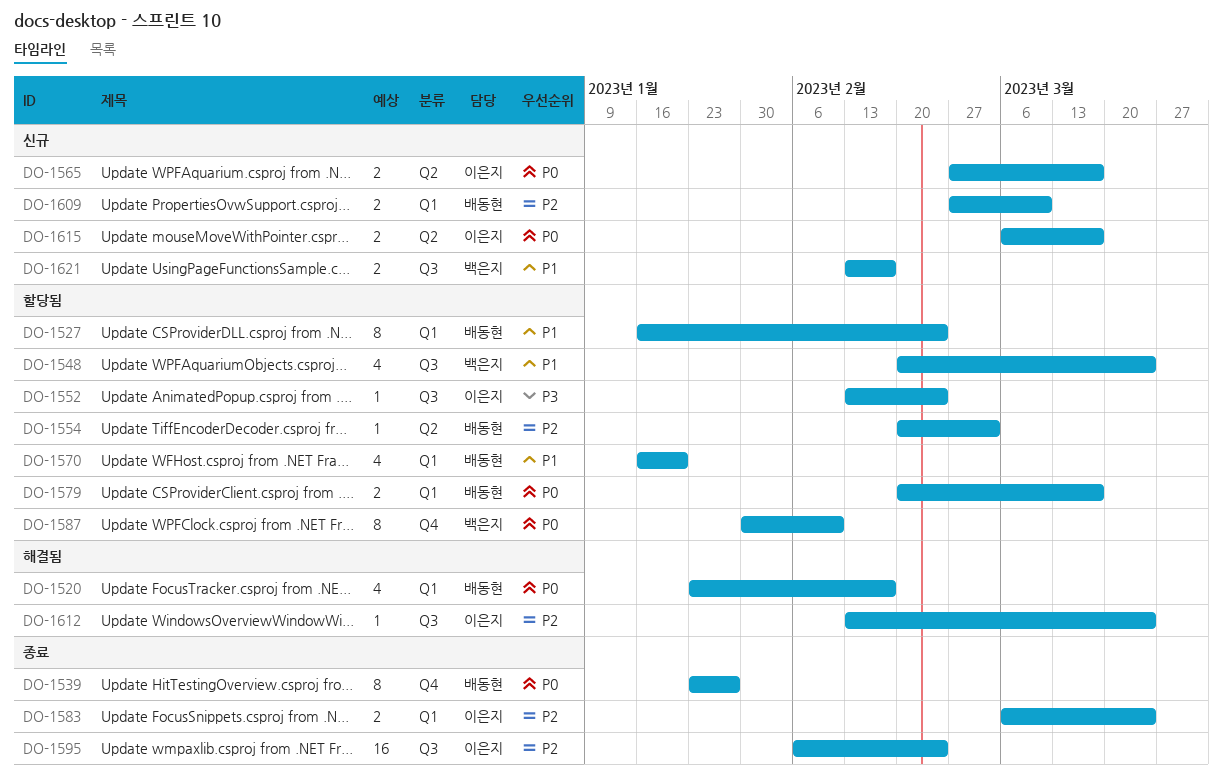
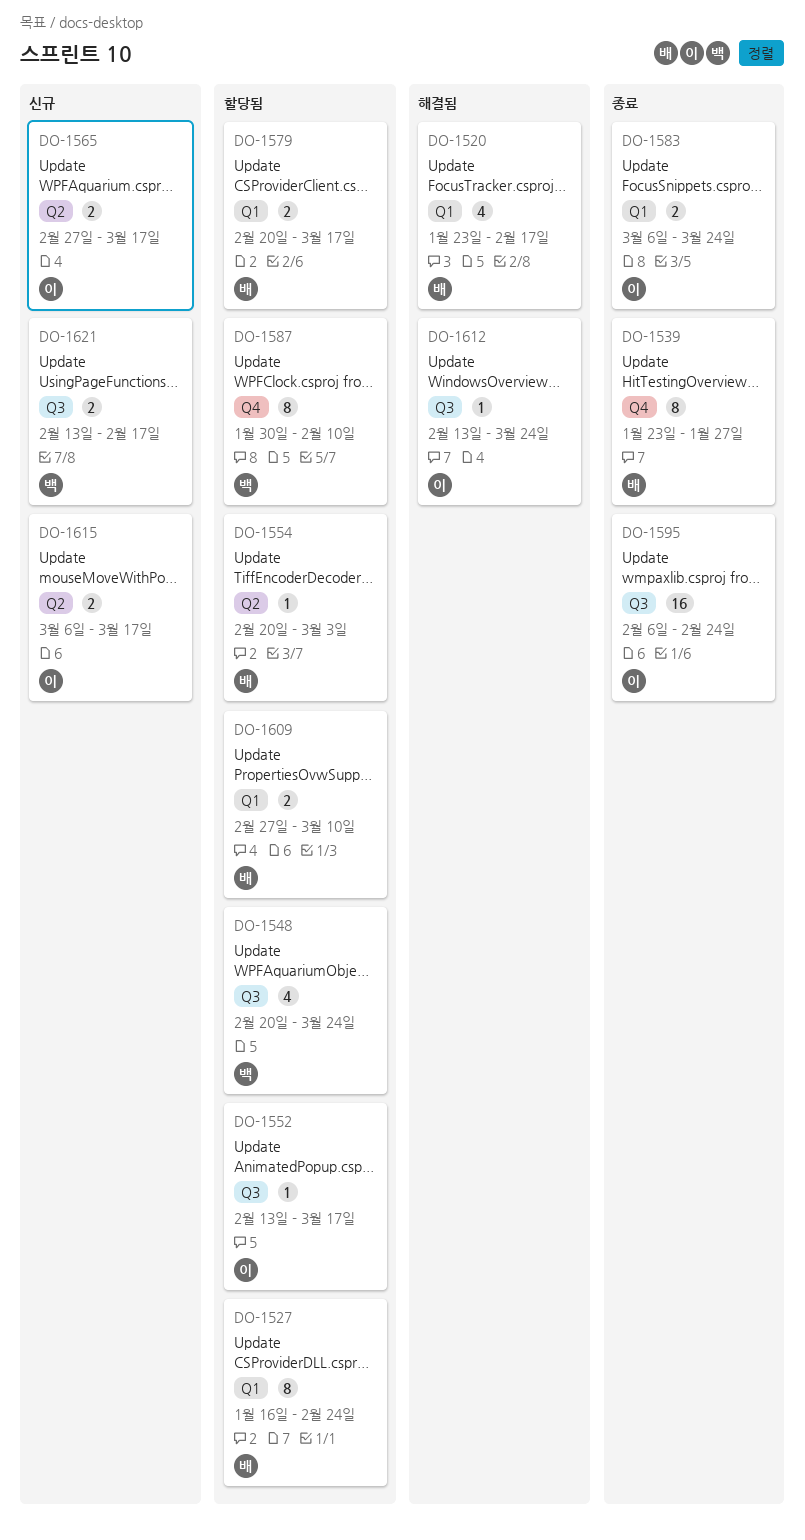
DO-1552, due: Feb 24 -> Mar 17
DO-1570: present -> none
DO-1609, status: 신규 -> 할당됨

